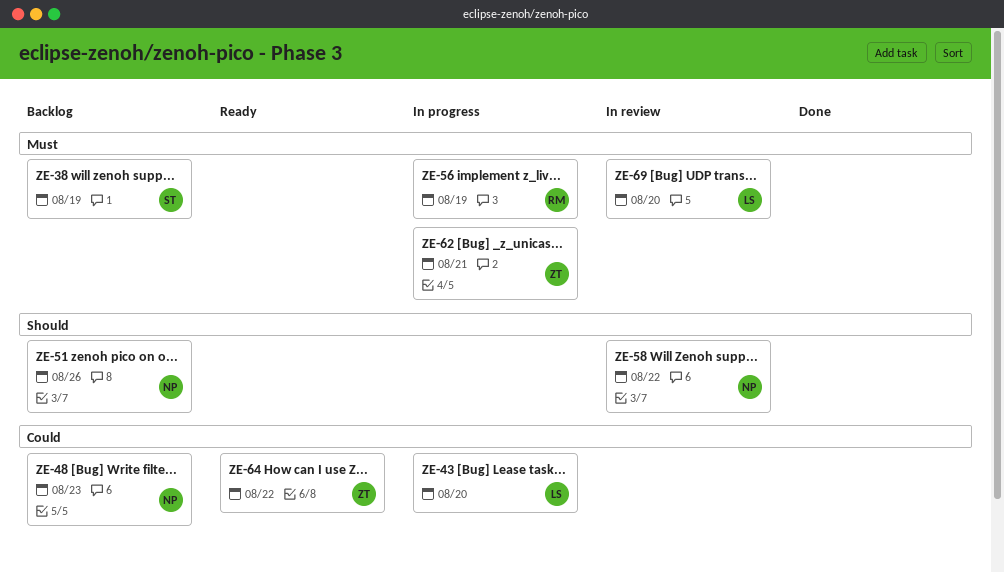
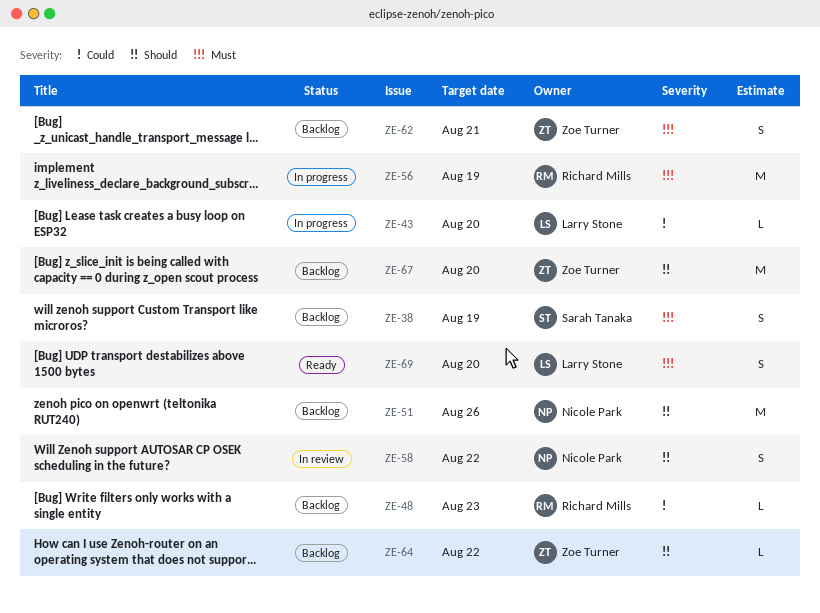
ZE-48, owner: Nicole Park -> Richard Mills
ZE-62, status: In progress -> Backlog
ZE-64, status: Ready -> Backlog
ZE-64, priority: Could -> Should
ZE-67: none -> present
ZE-69, status: In review -> Ready

